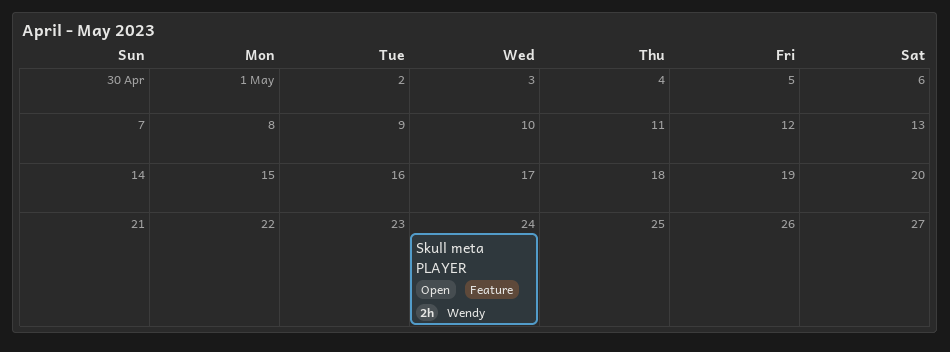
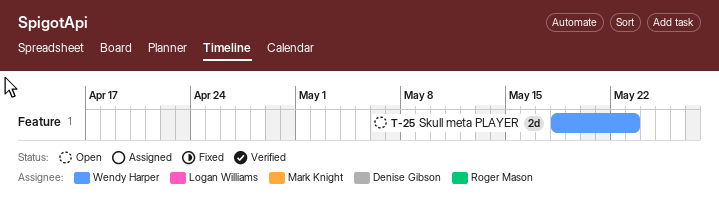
Skull meta PLAYER, estimate: 2h -> 2d
Skull meta PLAYER, due: May 24 -> May 23

